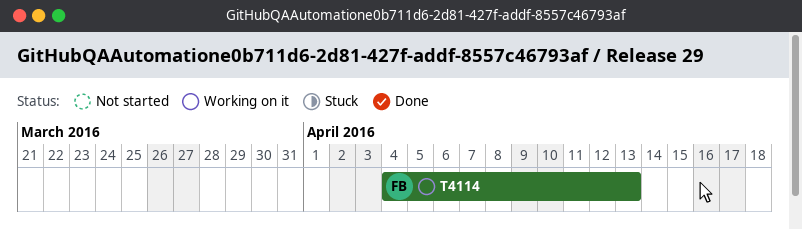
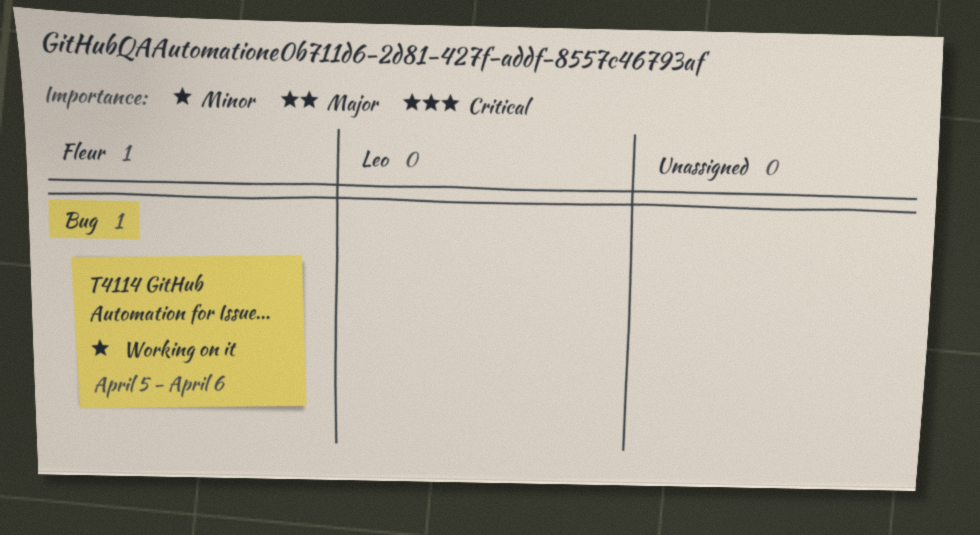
T4114, start: Apr 4 -> Apr 5
T4114, due: Apr 13 -> Apr 6

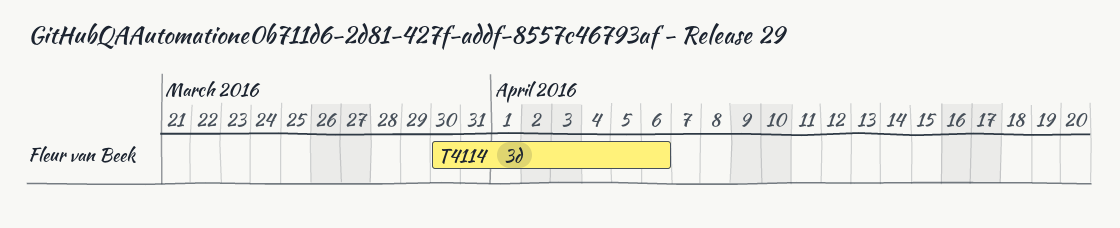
T4114, start: Apr 5 -> Mar 30

